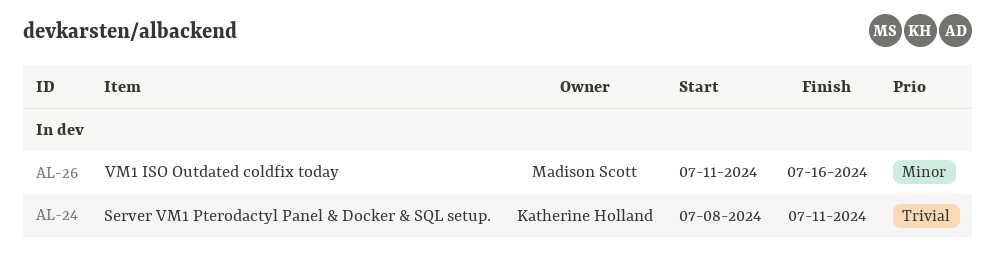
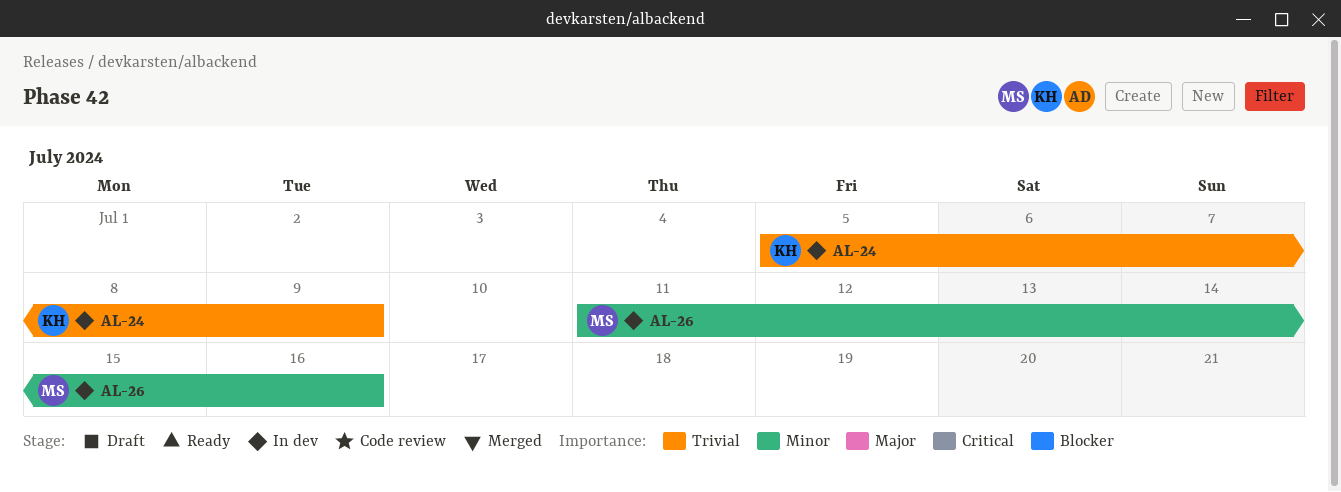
AL-24, start: Jul 8 -> Jul 5
AL-24, due: Jul 11 -> Jul 9

